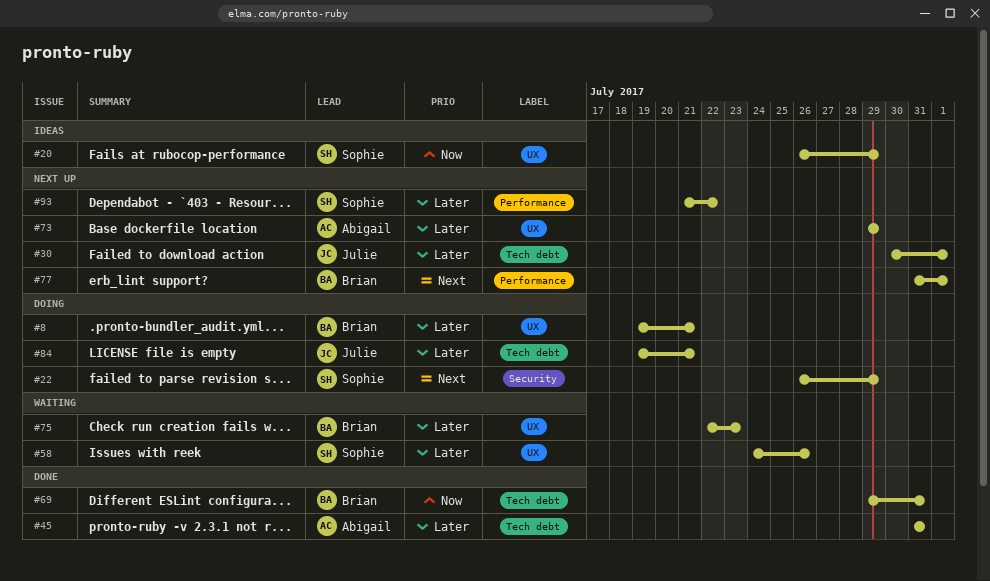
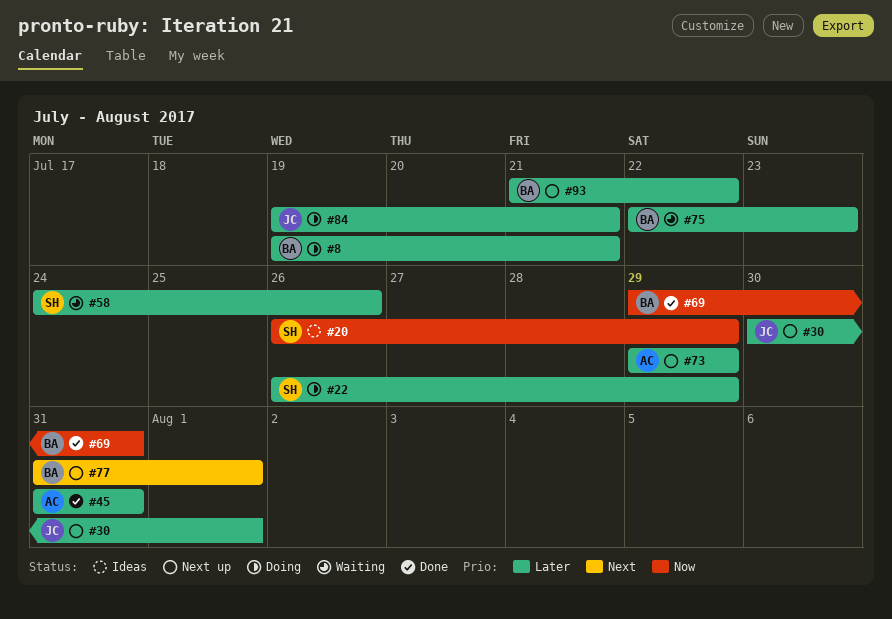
#22, priority: Next -> Later
#93, owner: Sophie -> Brian

